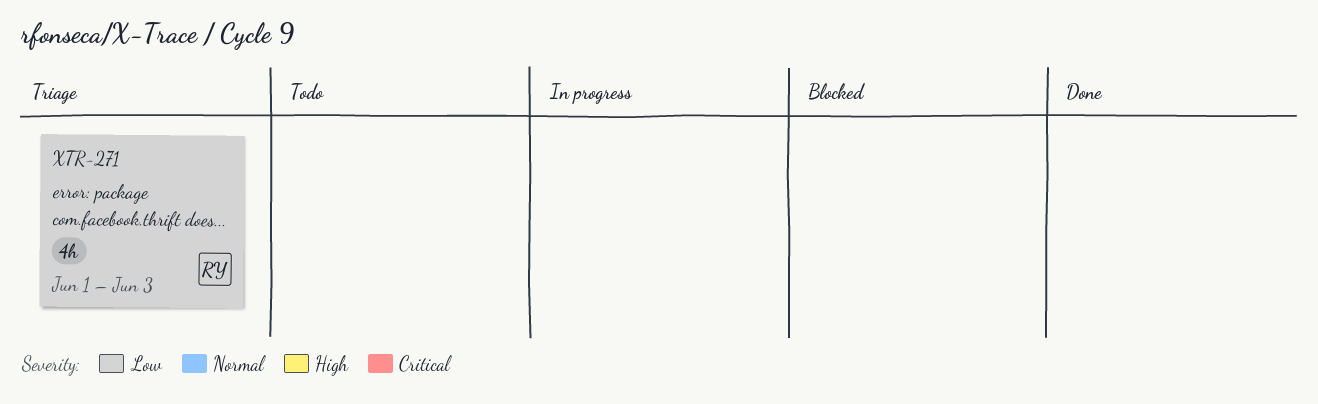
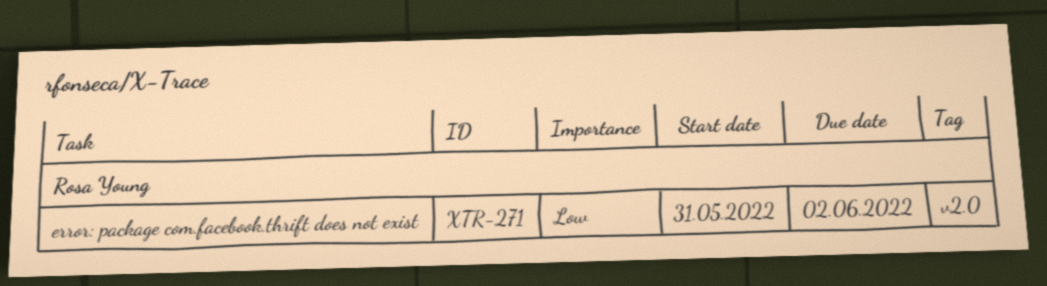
XTR-271, start: Jun 1 -> May 31
XTR-271, due: Jun 3 -> Jun 2

